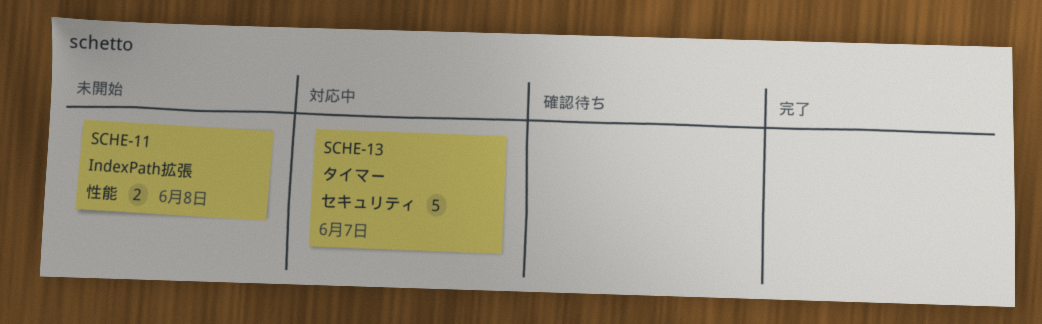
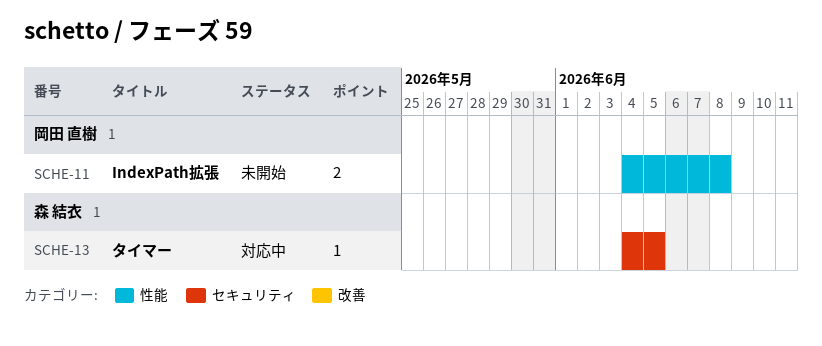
SCHE-13, estimate: 5 -> 1
SCHE-13, due: Jun 7 -> Jun 5

